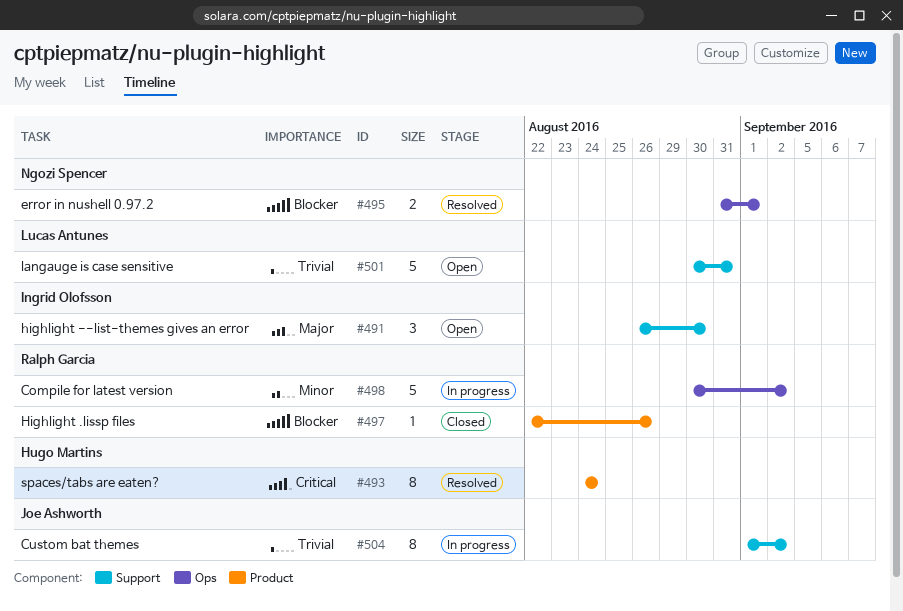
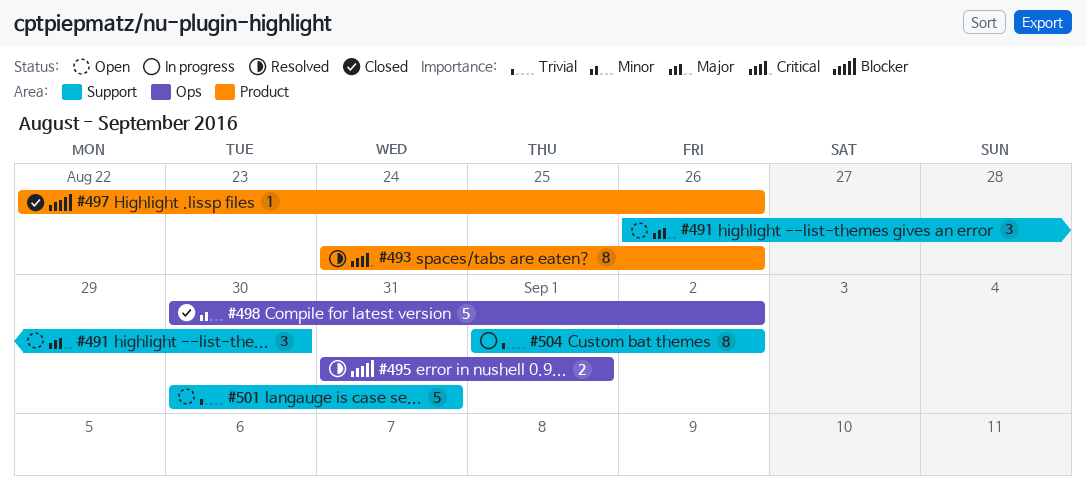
#493, due: Aug 24 -> Aug 26
#498, status: In progress -> Closed

